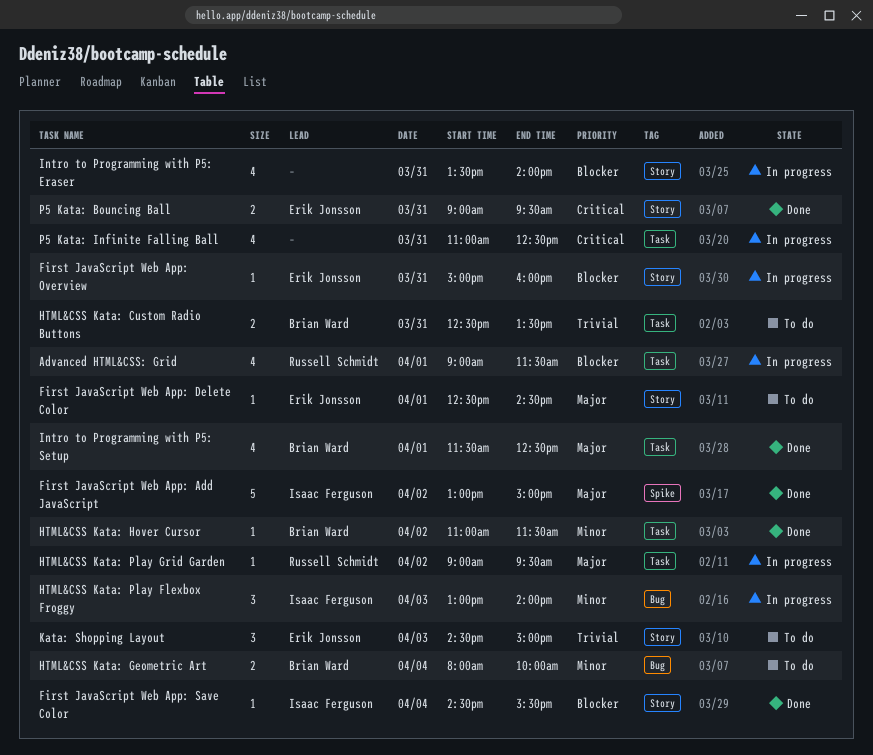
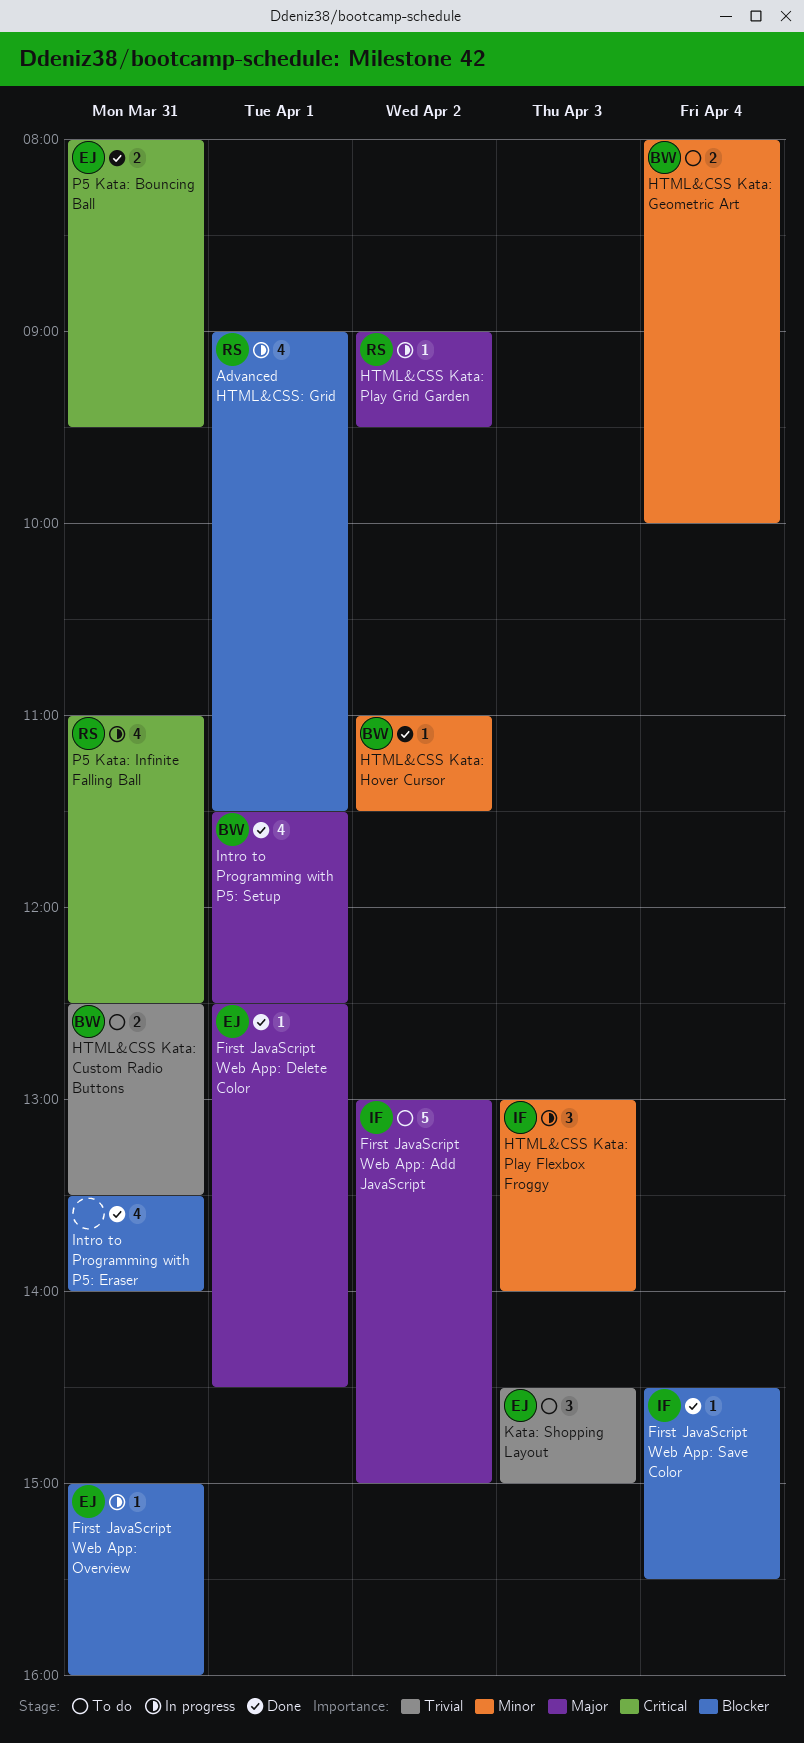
First JavaScript Web App: Add JavaScript, status: Done -> To do
First JavaScript Web App: Delete Color, status: To do -> Done
Intro to Programming with P5: Eraser, status: In progress -> Done
P5 Kata: Bouncing Ball, begins: 09:00 -> 08:00
P5 Kata: Infinite Falling Ball, owner: none -> Russell Schmidt

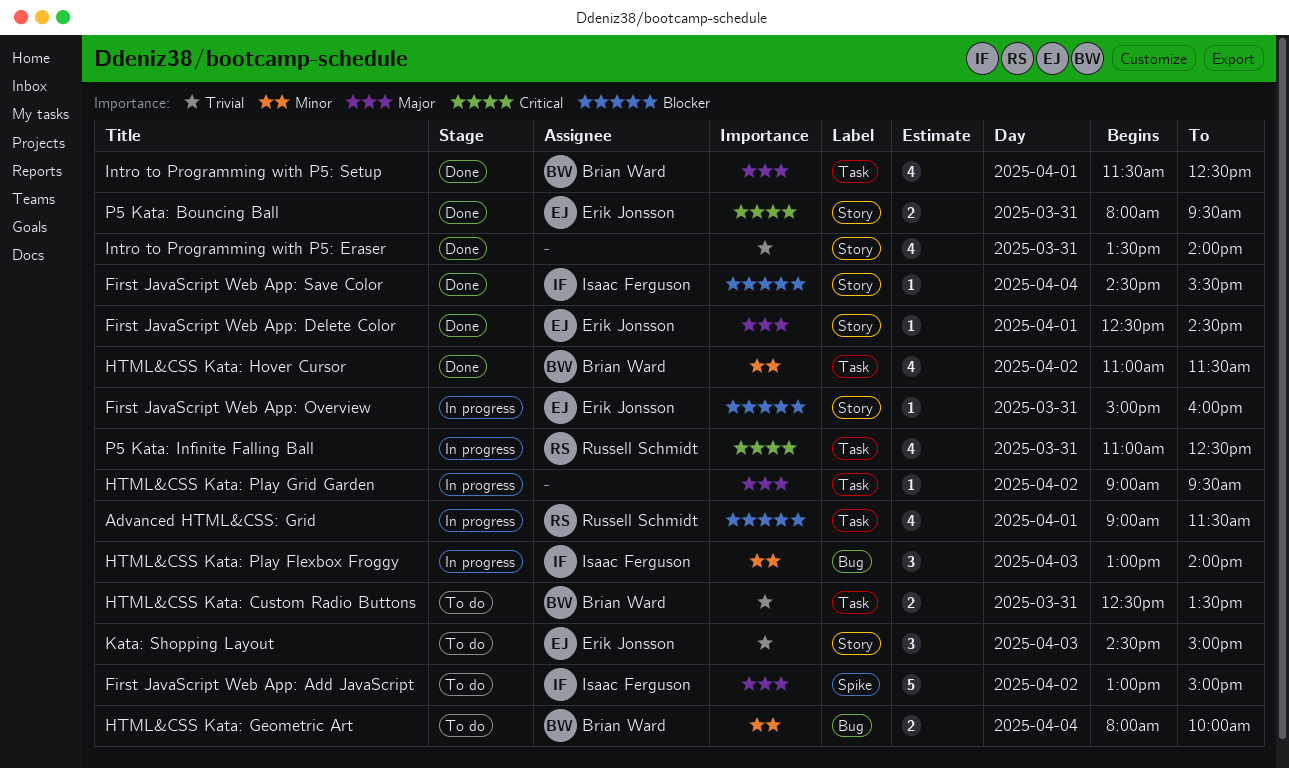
HTML&CSS Kata: Hover Cursor, estimate: 1 -> 4
HTML&CSS Kata: Play Grid Garden, owner: Russell Schmidt -> none
Intro to Programming with P5: Eraser, priority: Blocker -> Trivial

